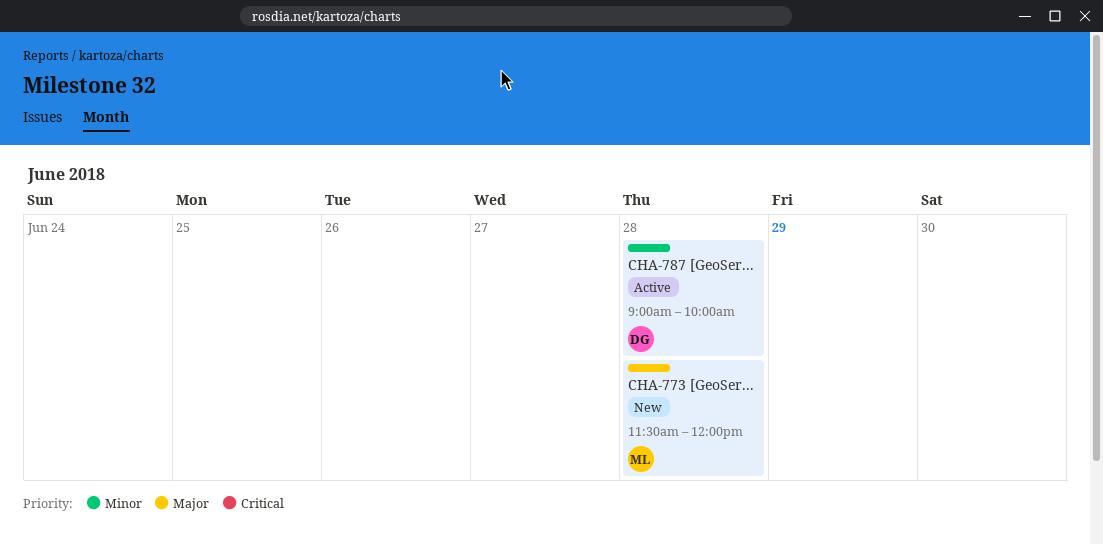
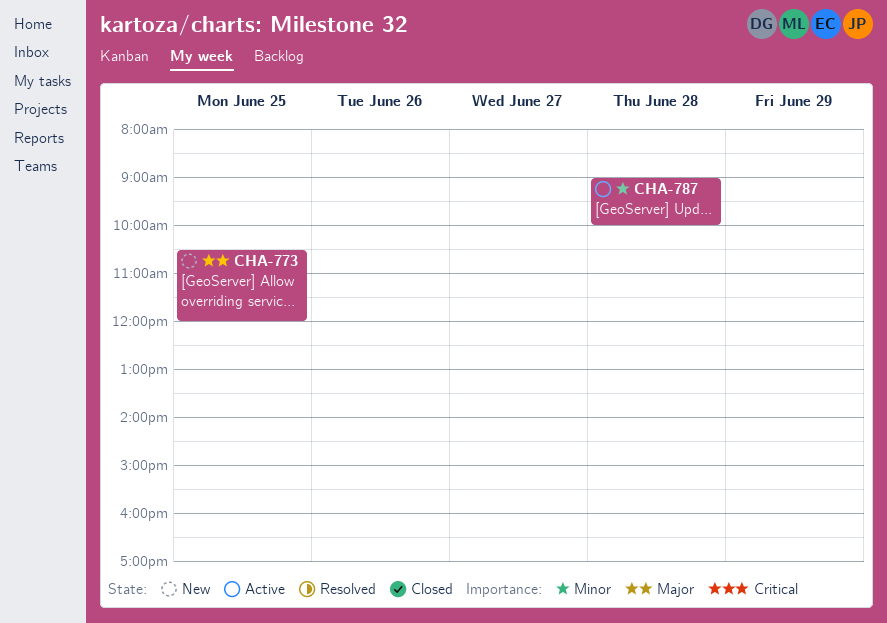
CHA-773, day: Jun 28 -> Jun 25
CHA-773, begins: 11:30 -> 10:30

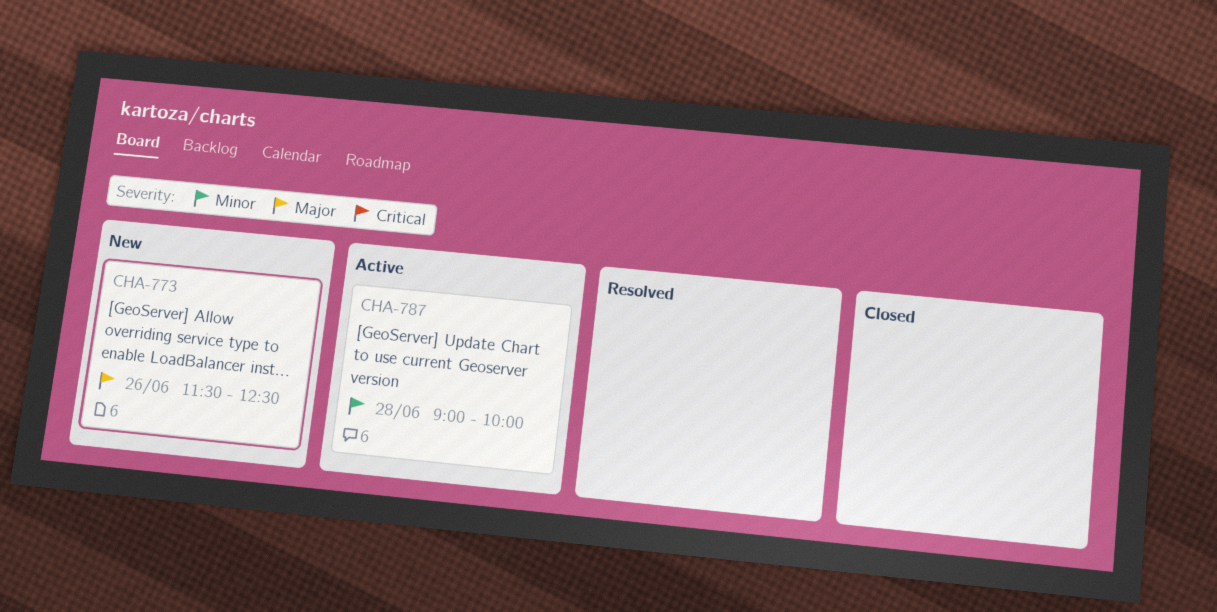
CHA-773, day: Jun 25 -> Jun 26
CHA-773, begins: 10:30 -> 11:30
CHA-773, ends: 12:00 -> 12:30

